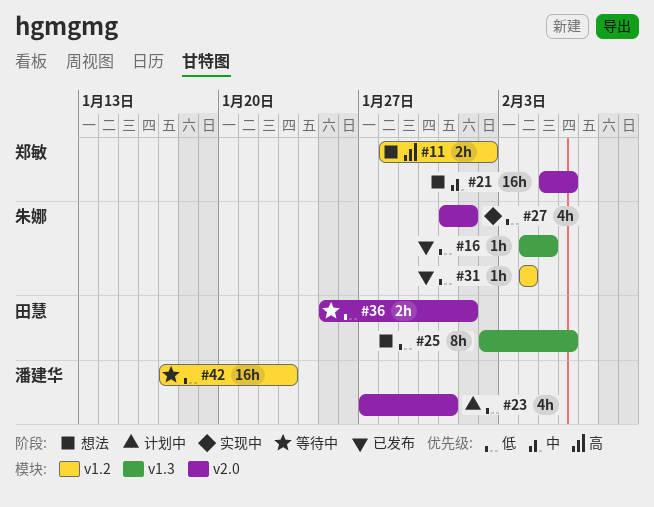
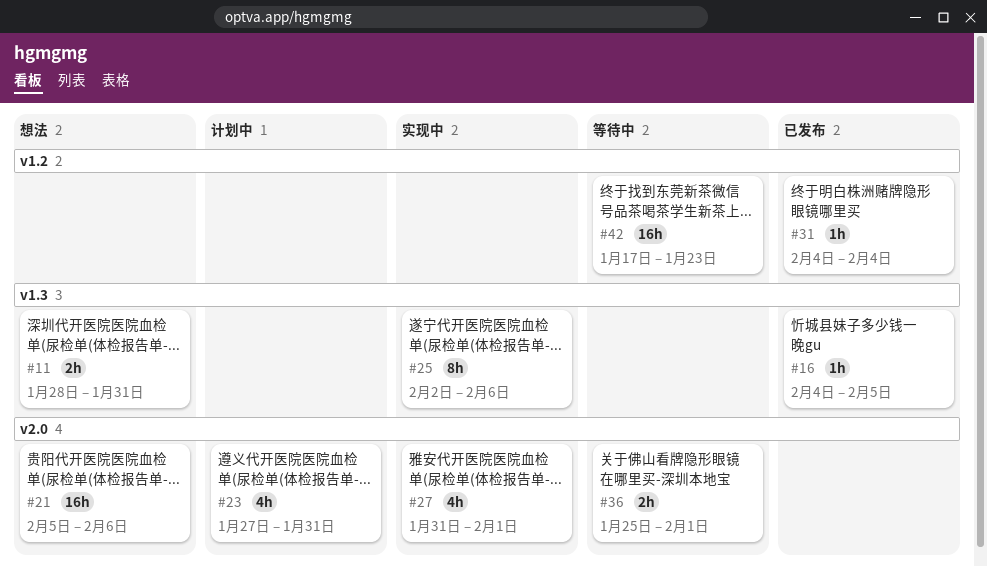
#11, label: v1.2 -> v1.3
#11, due: Feb 2 -> Jan 31
#25, status: 想法 -> 实现中

